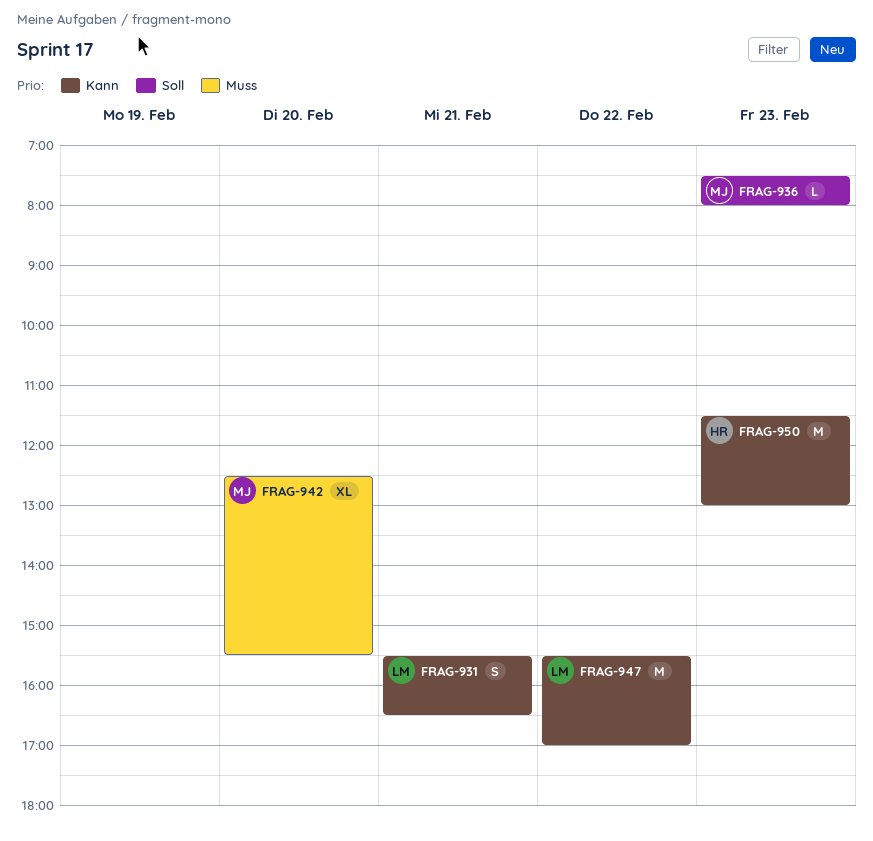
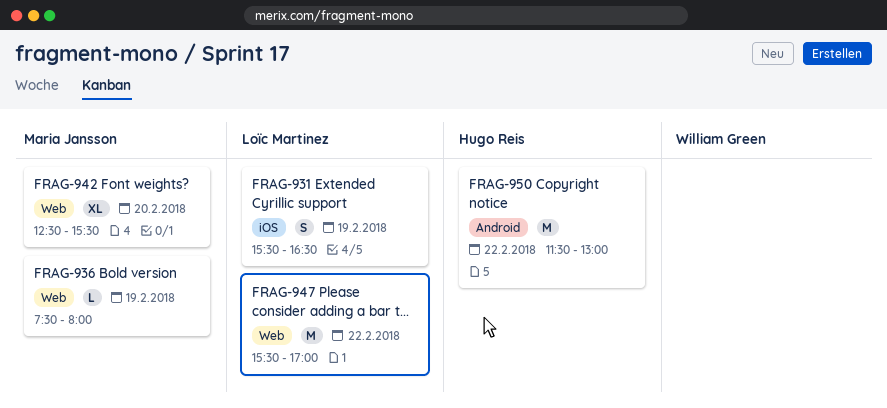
FRAG-931, day: Feb 21 -> Feb 19
FRAG-936, day: Feb 23 -> Feb 19
FRAG-950, day: Feb 23 -> Feb 22

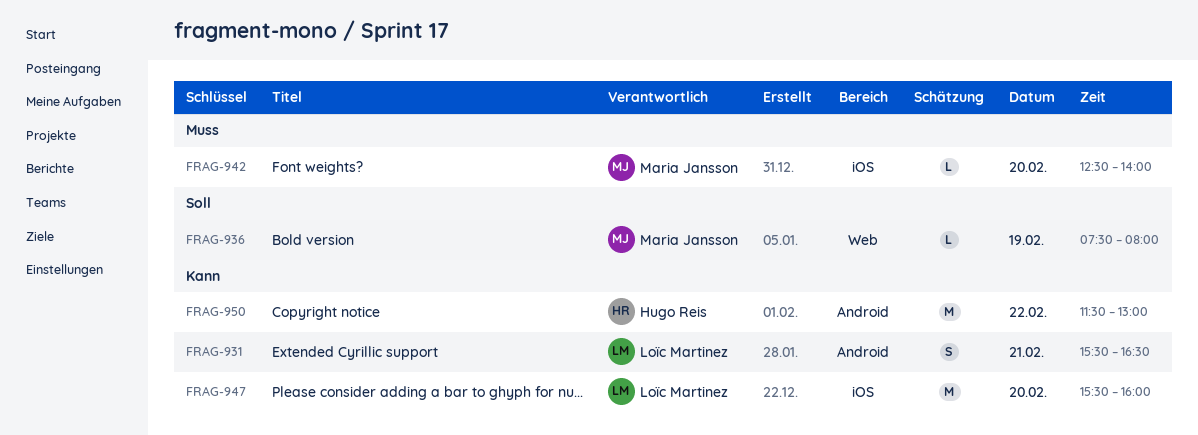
FRAG-931, label: iOS -> Android
FRAG-931, day: Feb 19 -> Feb 21
FRAG-942, label: Web -> iOS
FRAG-942, estimate: XL -> L
FRAG-942, ends: 15:30 -> 14:00
FRAG-947, label: Web -> iOS
FRAG-947, day: Feb 22 -> Feb 20
FRAG-947, ends: 17:00 -> 16:00

